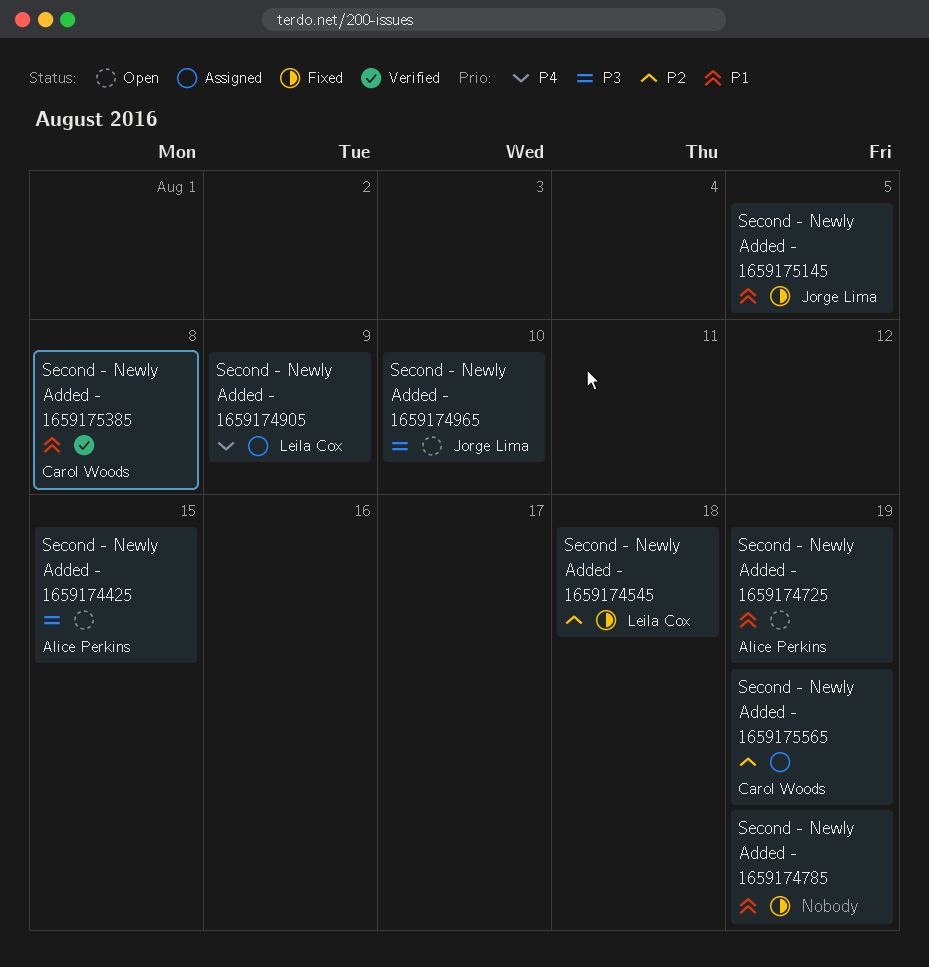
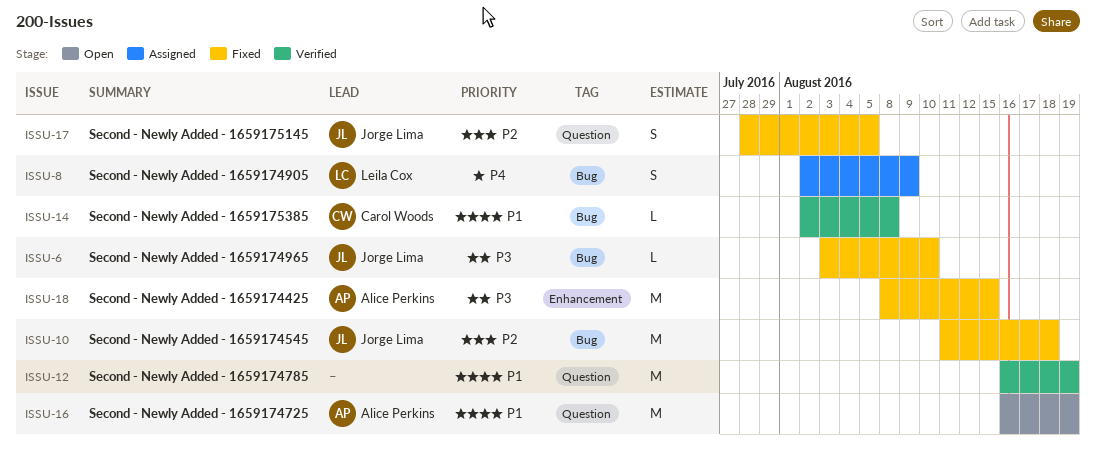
Second - Newly Added - 1659174425, status: Open -> Fixed
Second - Newly Added - 1659174545, owner: Leila Cox -> Jorge Lima
Second - Newly Added - 1659174785, status: Fixed -> Verified
Second - Newly Added - 1659174965, status: Open -> Fixed
Second - Newly Added - 1659175145, priority: P1 -> P2
Second - Newly Added - 1659175565: present -> none

